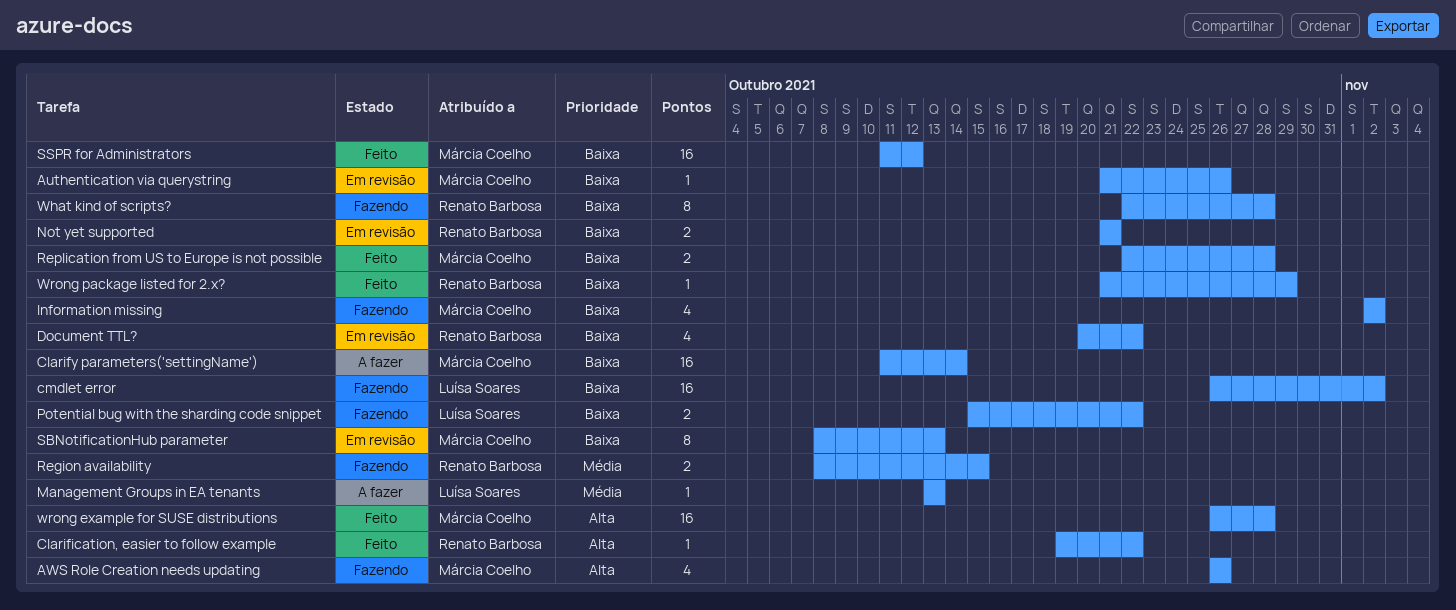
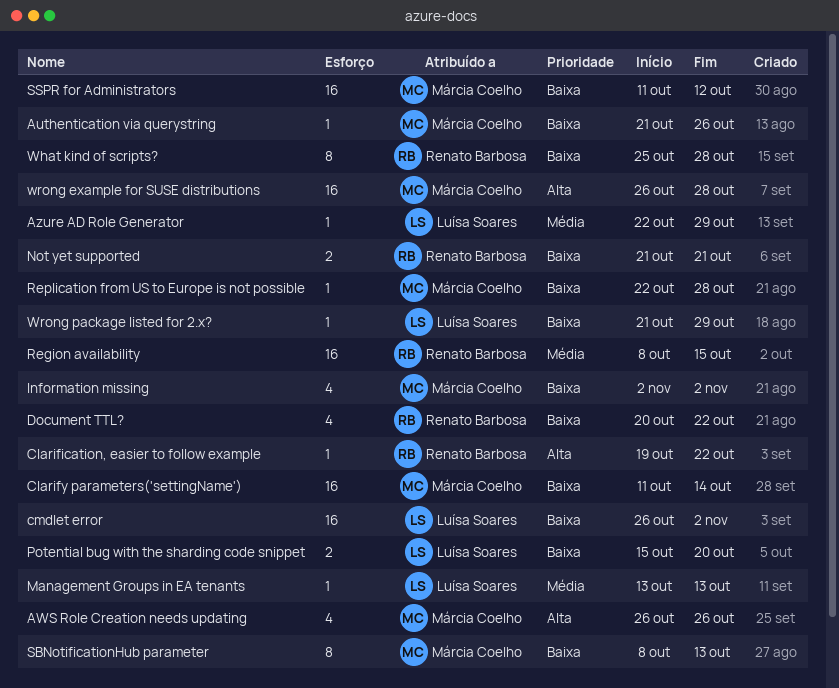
Azure AD Role Generator: none -> present
Potential bug with the sharding code snippet, due: Oct 22 -> Oct 20
Region availability, estimate: 2 -> 16
Replication from US to Europe is not possible, estimate: 2 -> 1
What kind of scripts?, start: Oct 22 -> Oct 25
Wrong package listed for 2.x?, owner: Renato Barbosa -> Luísa Soares

